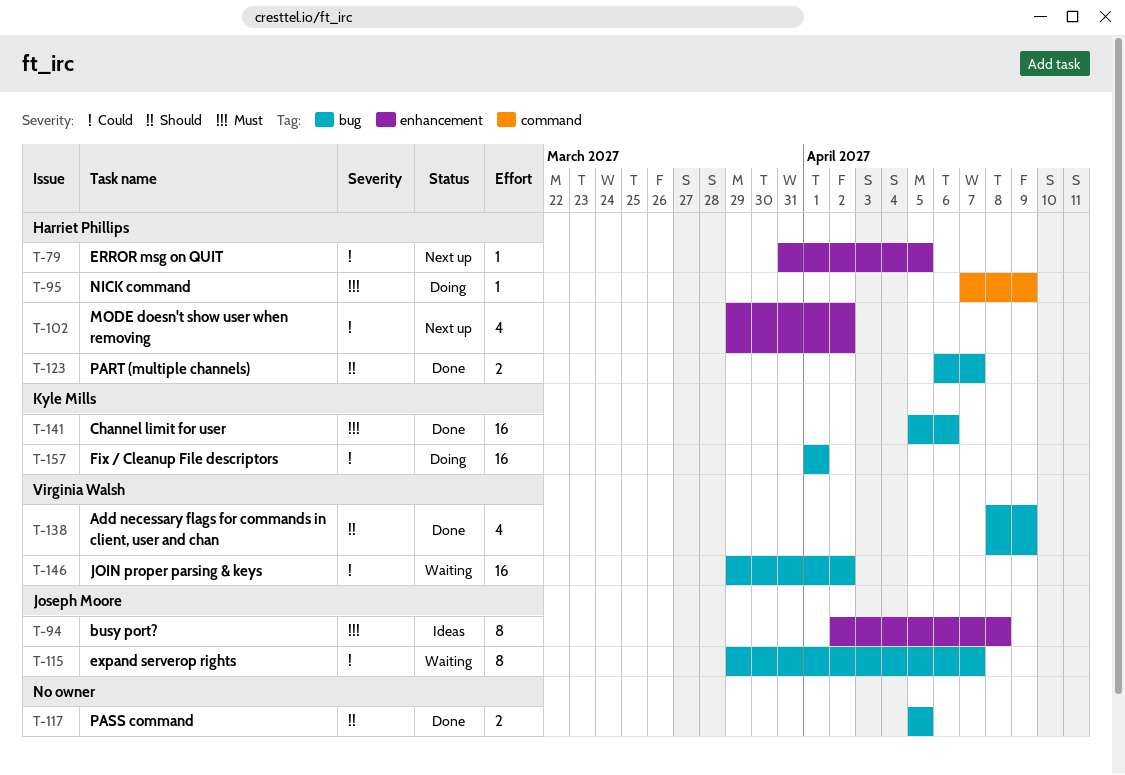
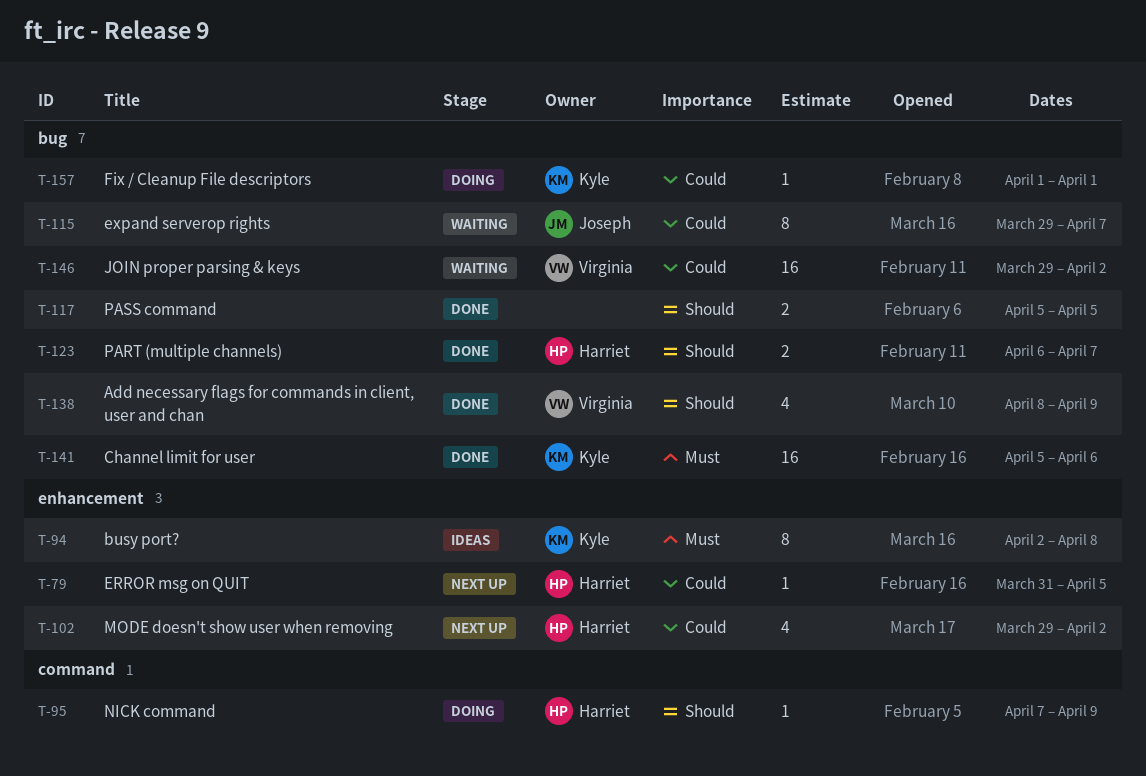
T-94, owner: Joseph Moore -> Kyle Mills
T-95, priority: Must -> Should
T-157, estimate: 16 -> 1

